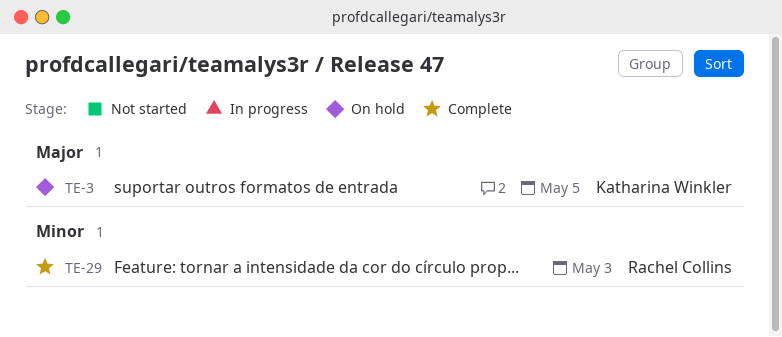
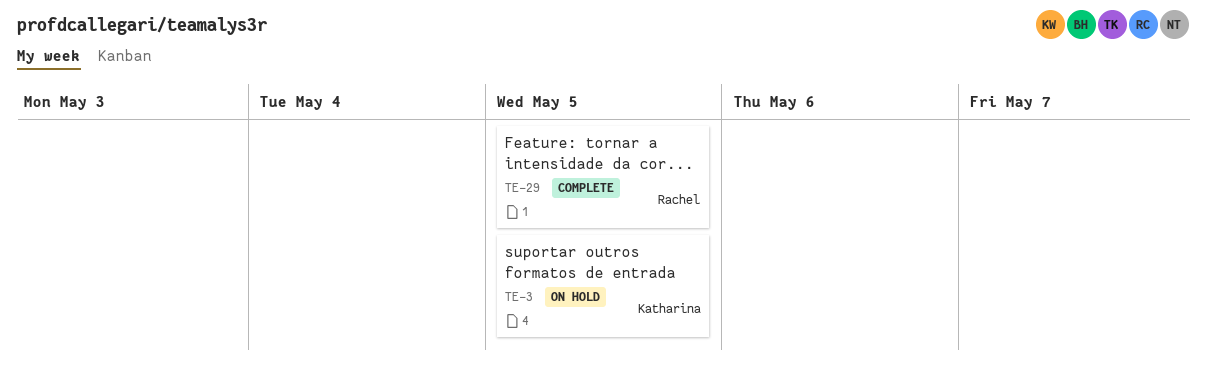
TE-29, due: May 3 -> May 5

